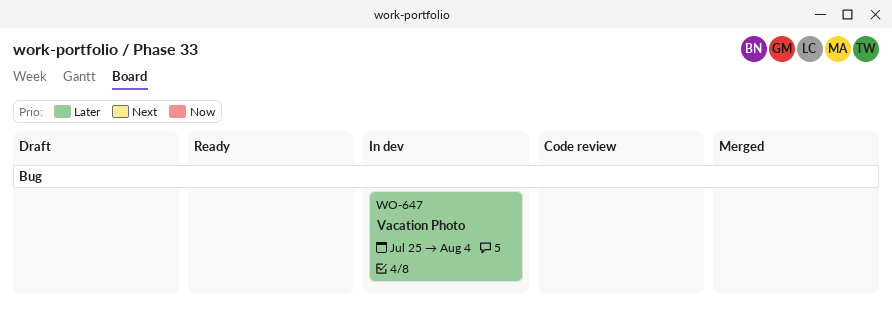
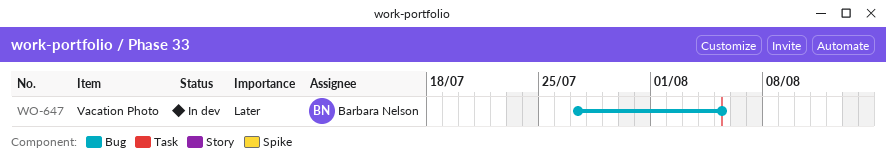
WO-647, start: Jul 25 -> Jul 27
WO-647, due: Aug 4 -> Aug 5

